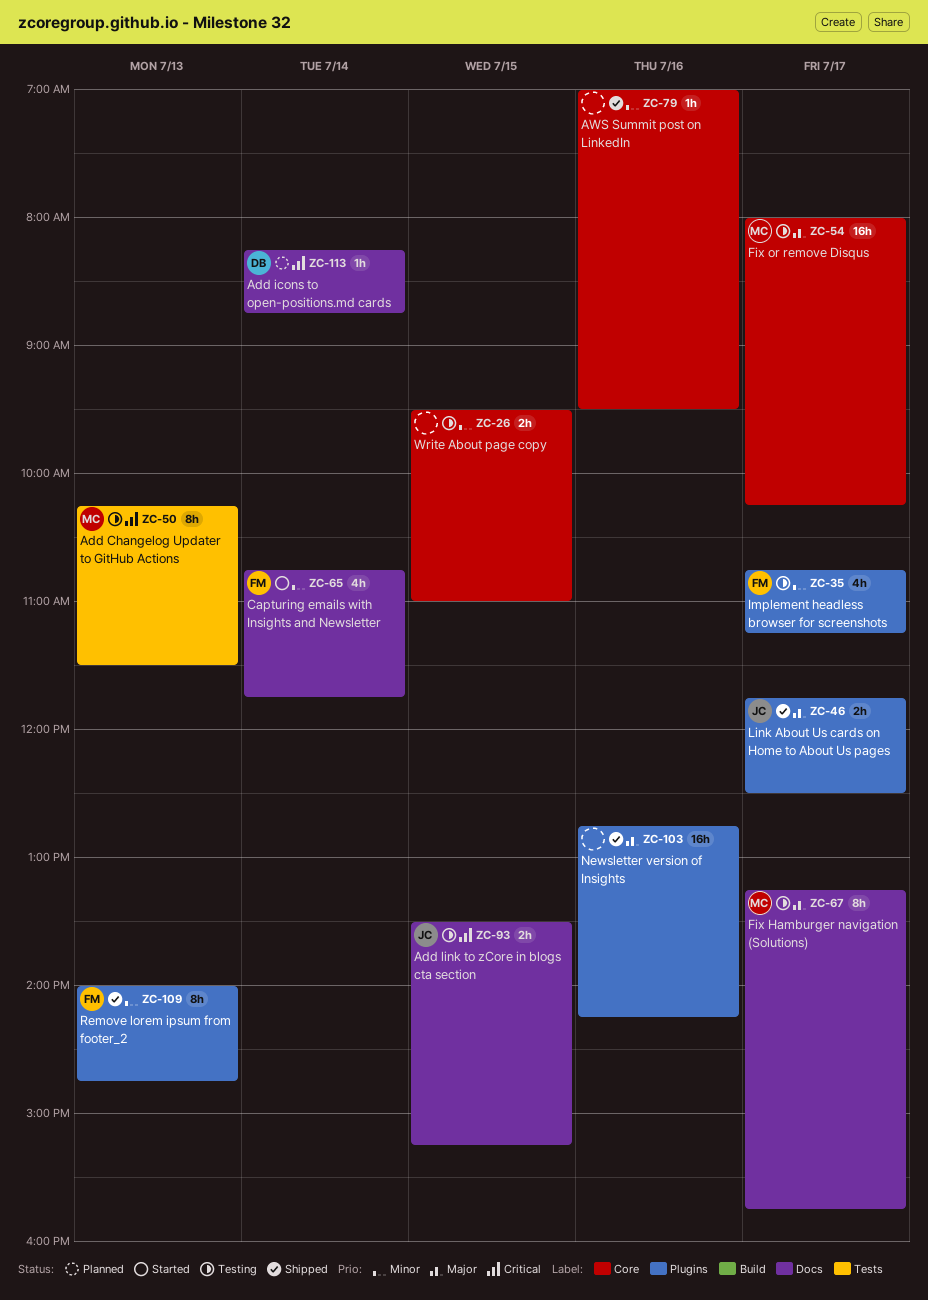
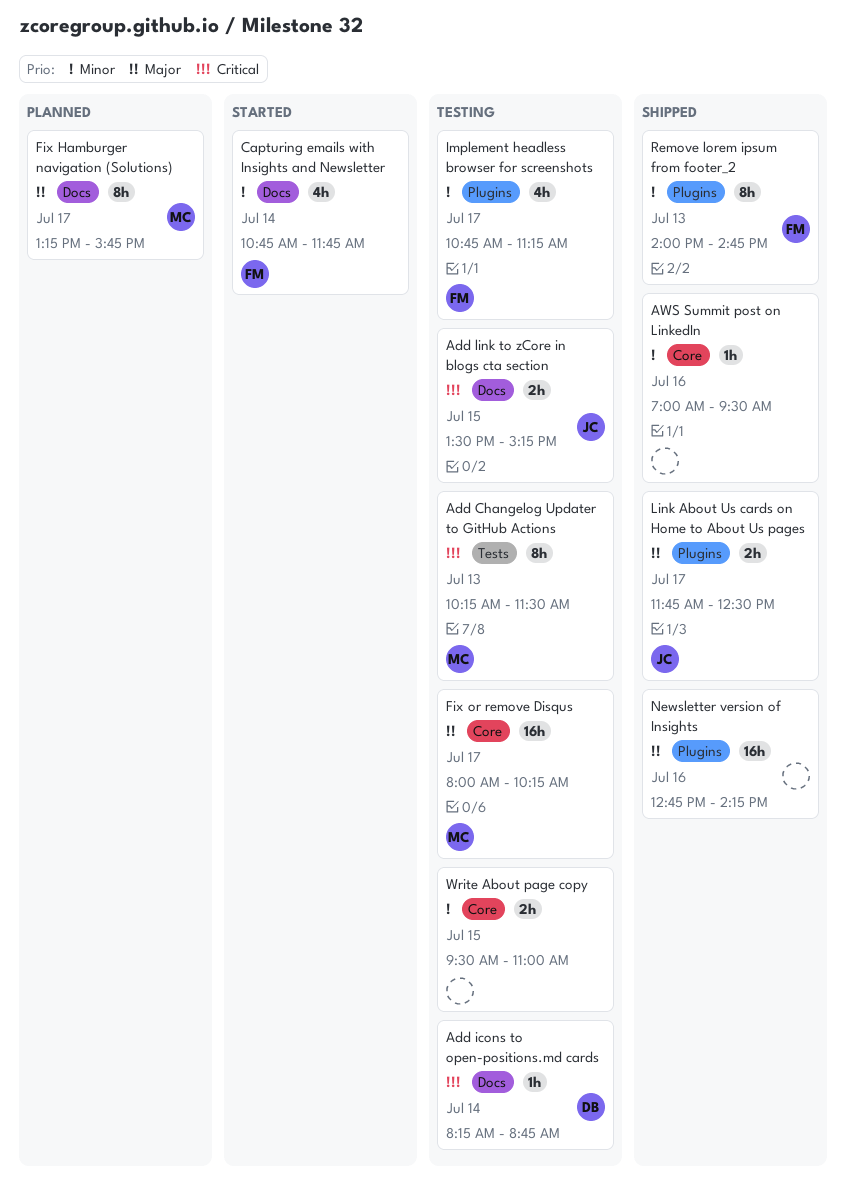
Add icons to open-positions.md cards, status: Planned -> Testing
Fix Hamburger navigation (Solutions), status: Testing -> Planned

